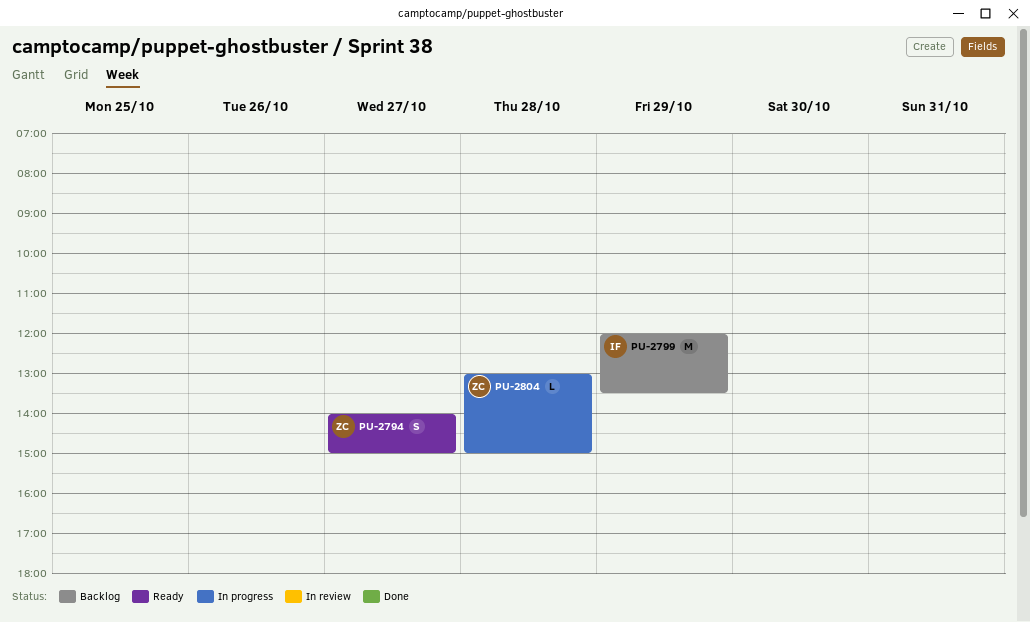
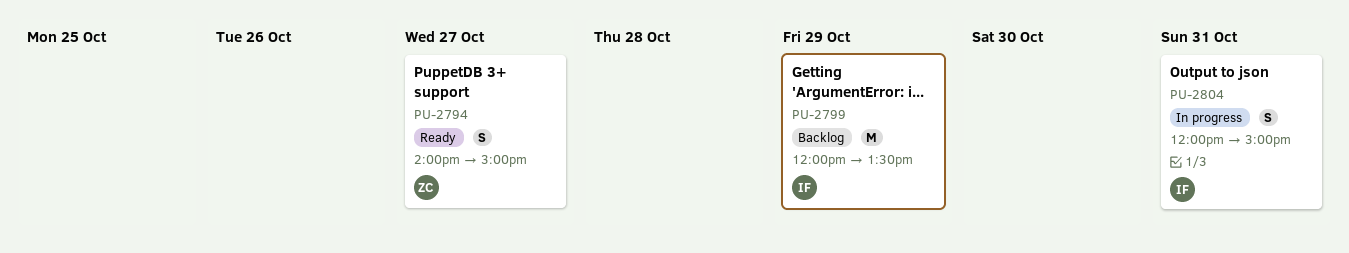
PU-2804, owner: ZC -> IF
PU-2804, estimate: L -> S
PU-2804, day: Oct 28 -> Oct 31
PU-2804, begins: 13:00 -> 12:00

